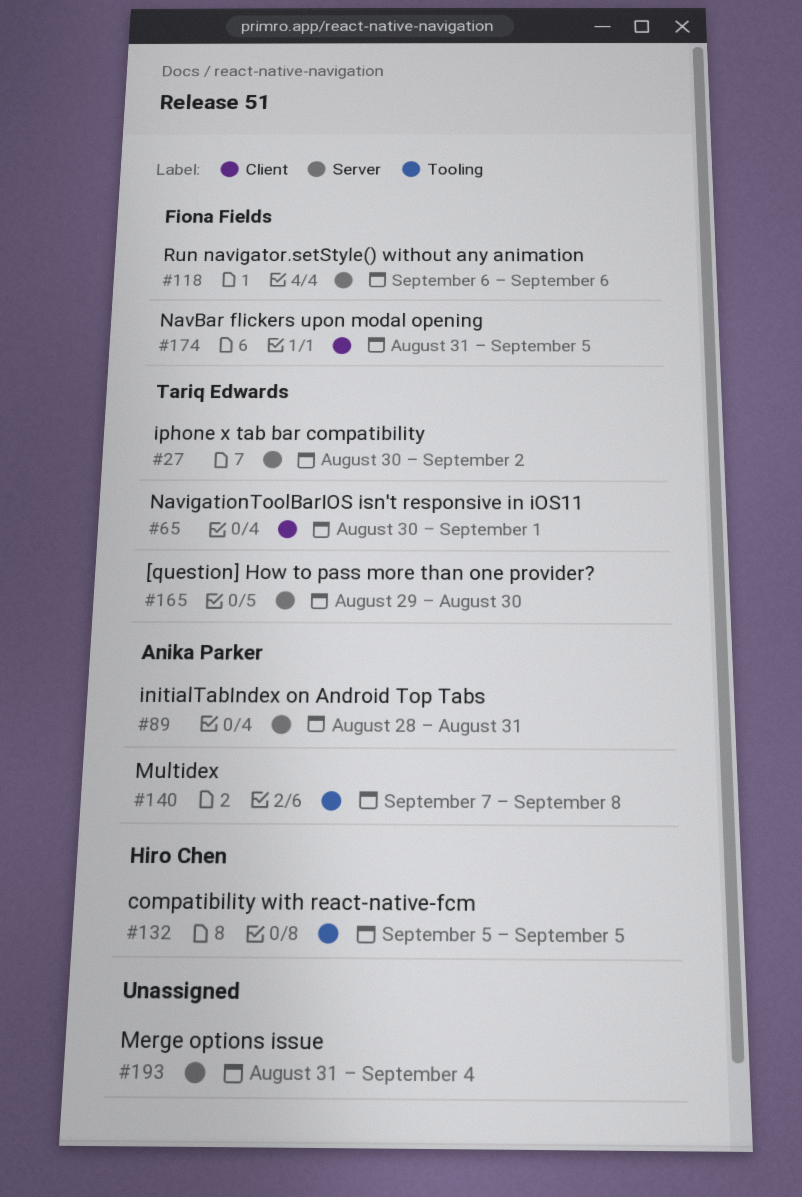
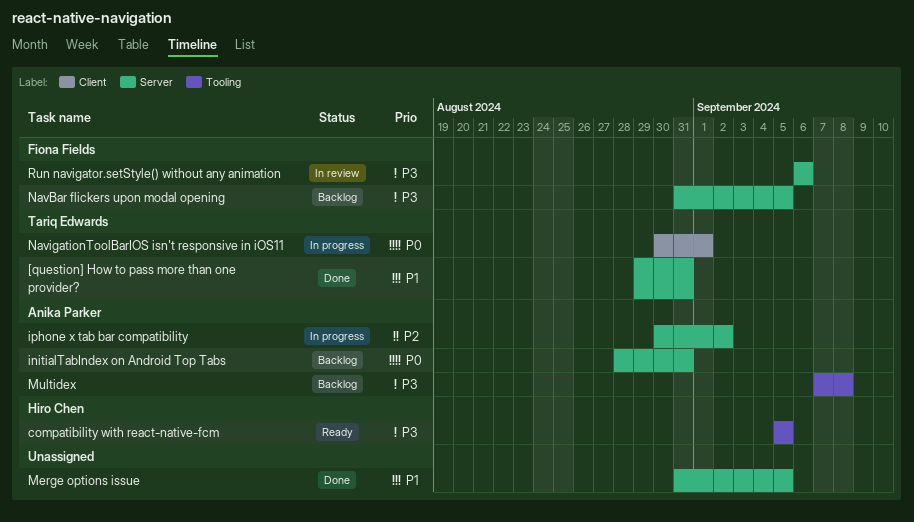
[question] How to pass more than one provider?, due: Aug 30 -> Aug 31
iphone x tab bar compatibility, owner: Tariq Edwards -> Anika Parker
Merge options issue, due: Sep 4 -> Sep 5
NavBar flickers upon modal opening, label: Client -> Server

